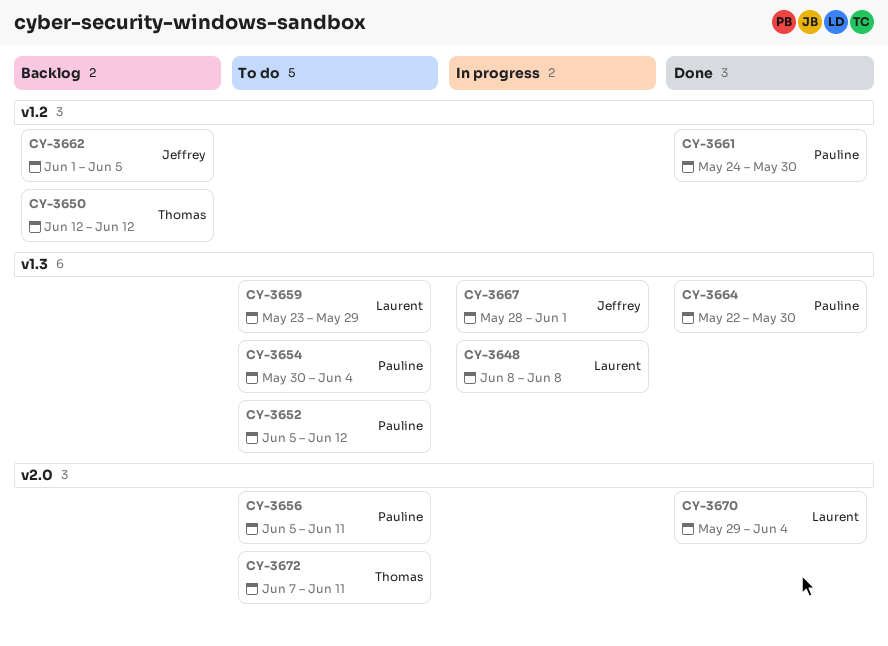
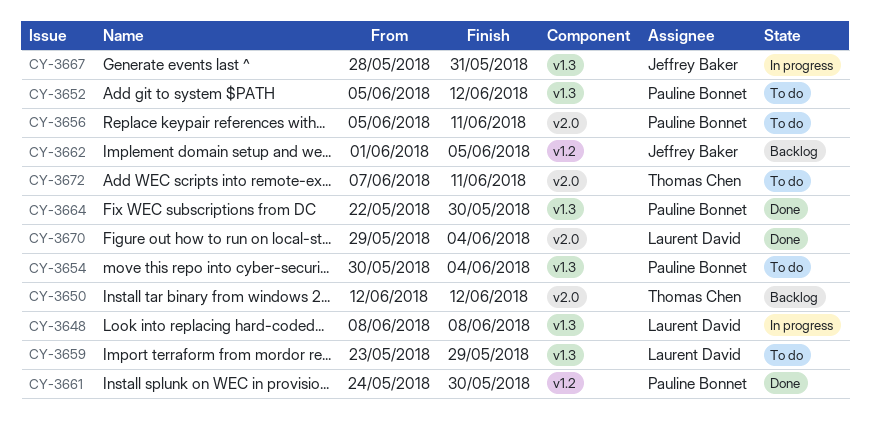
CY-3650, label: v1.2 -> v2.0
CY-3667, due: Jun 1 -> May 31

